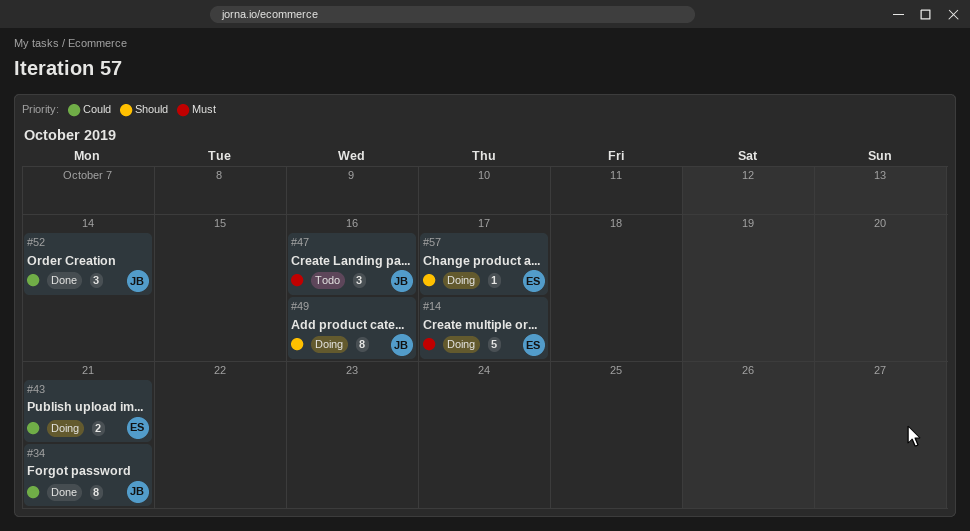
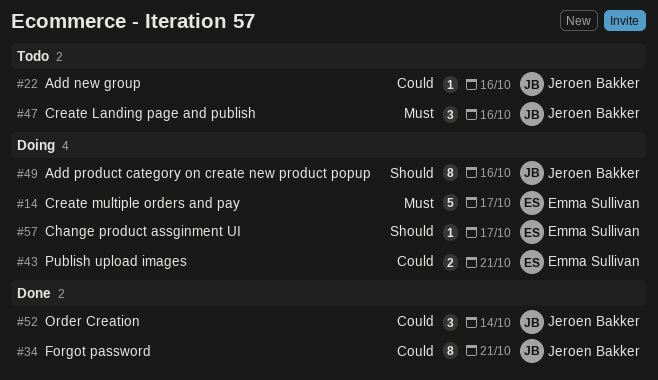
#22: none -> present

